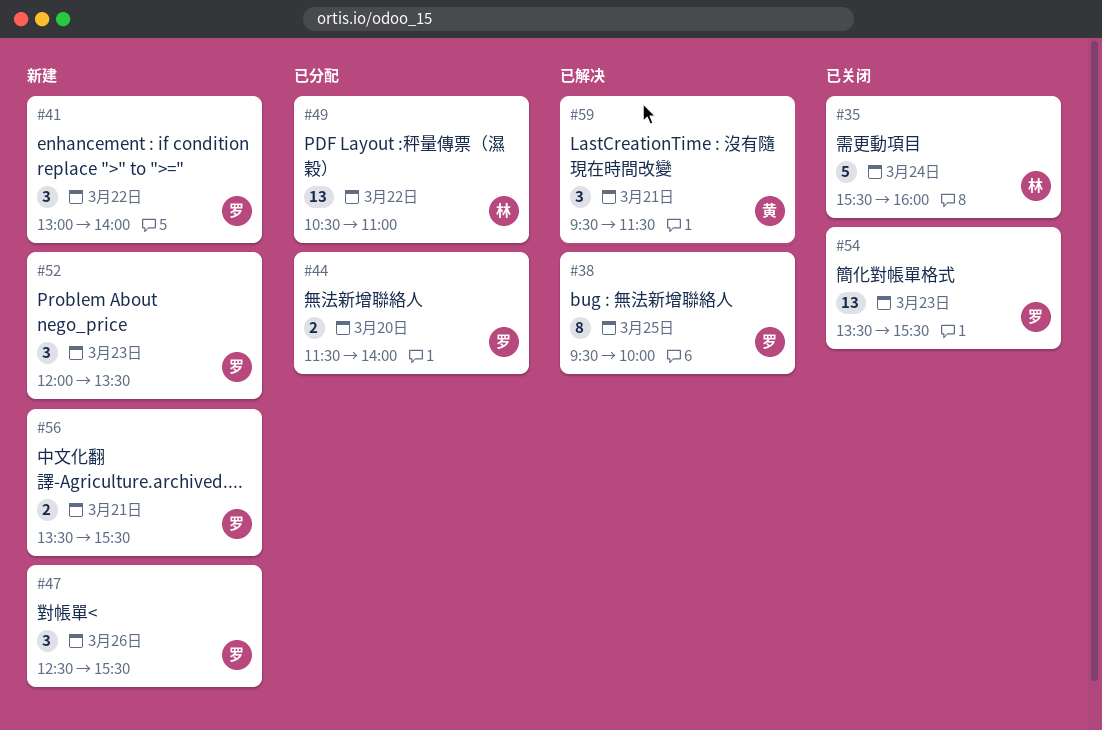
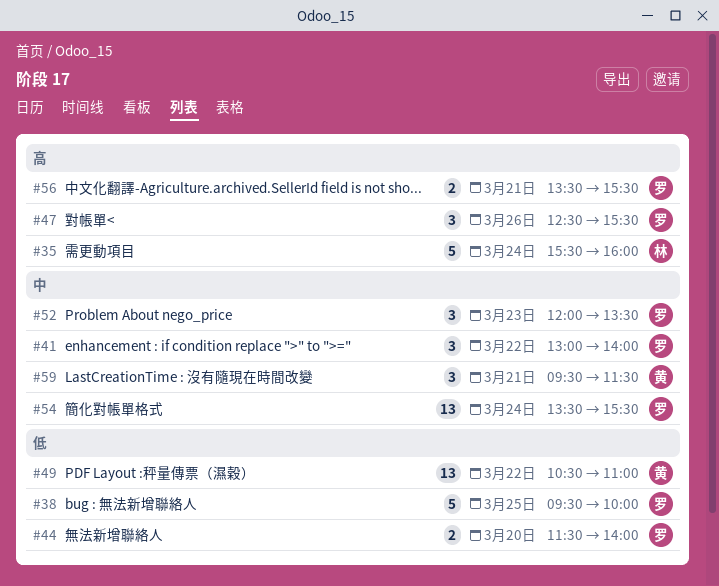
#38, estimate: 8 -> 5
#49, owner: 林 -> 黄
#54, day: Mar 23 -> Mar 24

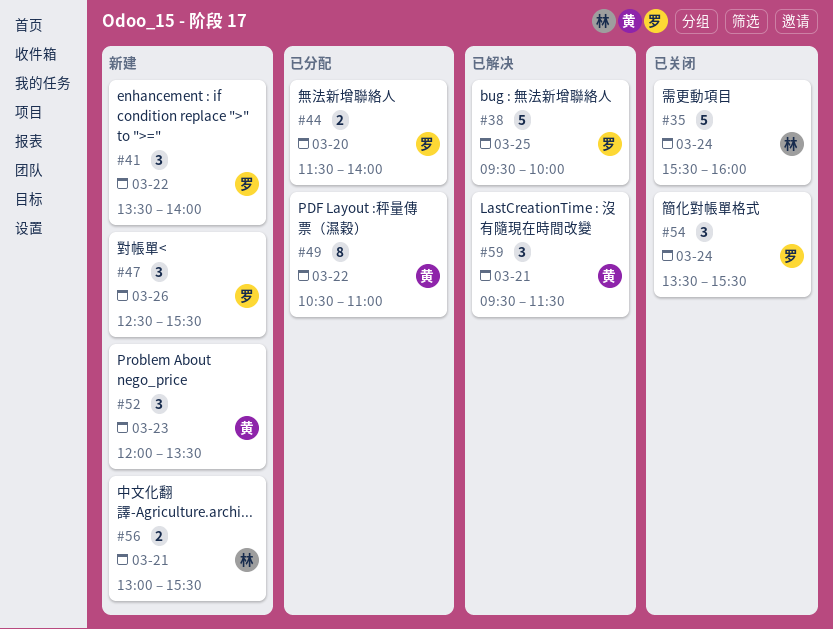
#41, begins: 13:00 -> 13:30
#49, estimate: 13 -> 8
#52, owner: 罗 -> 黄
#54, estimate: 13 -> 3
#56, owner: 罗 -> 林
#56, begins: 13:30 -> 13:00

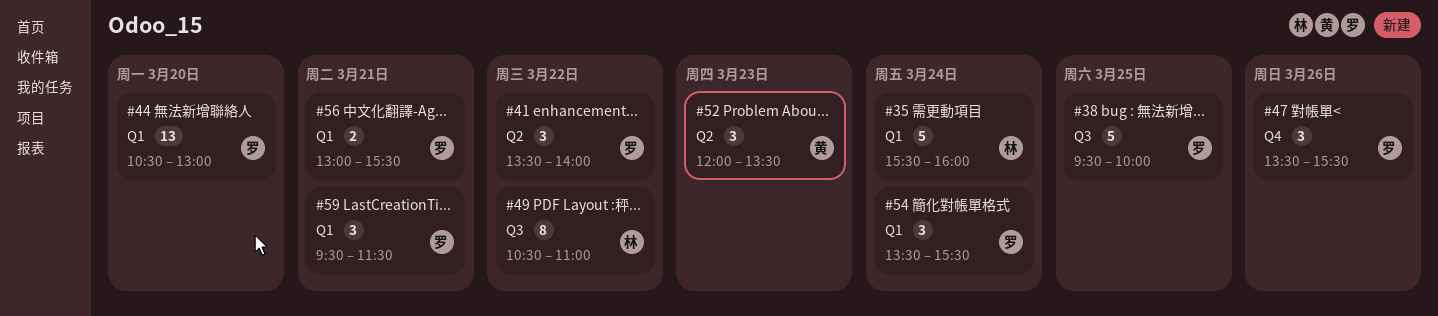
#44, estimate: 2 -> 13
#44, begins: 11:30 -> 10:30
#44, ends: 14:00 -> 13:00
#47, begins: 12:30 -> 13:30
#49, owner: 黄 -> 林
#56, owner: 林 -> 罗
#59, owner: 黄 -> 罗

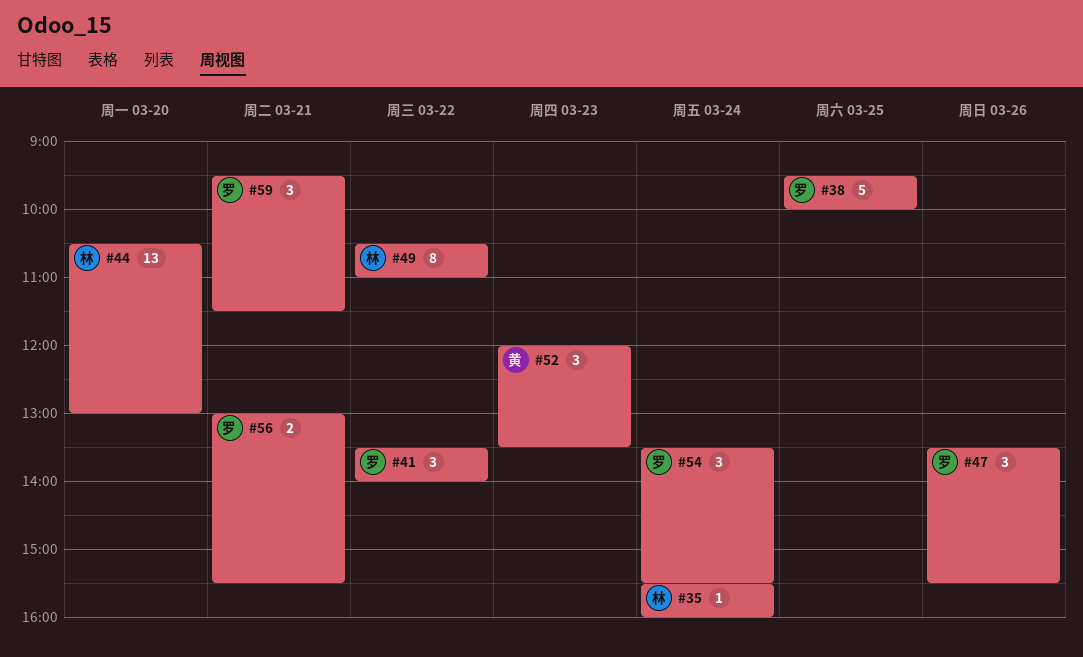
#35, estimate: 5 -> 1
#44, owner: 罗 -> 林

